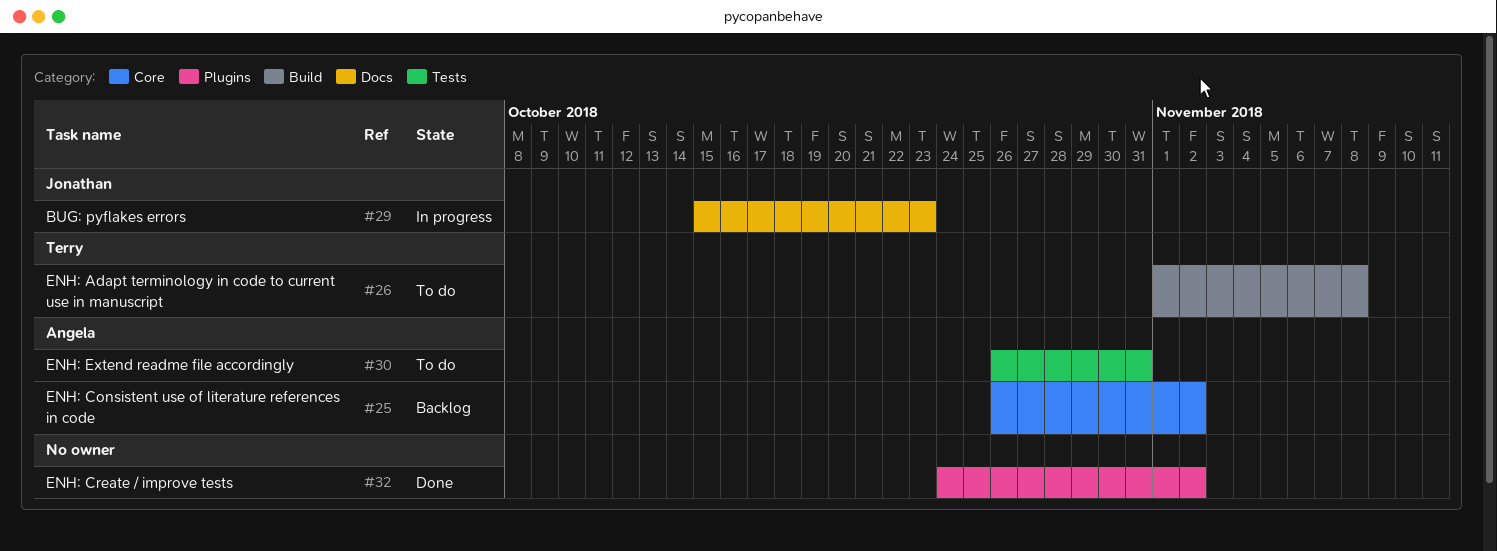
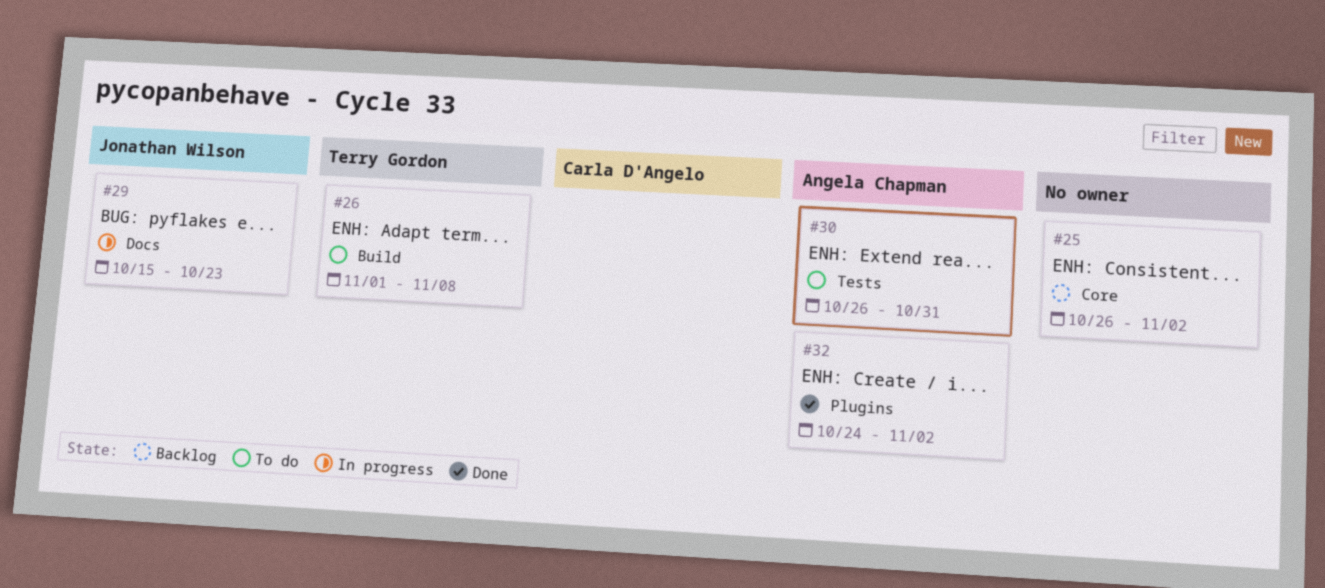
#25, owner: Angela Chapman -> none
#32, owner: none -> Angela Chapman

